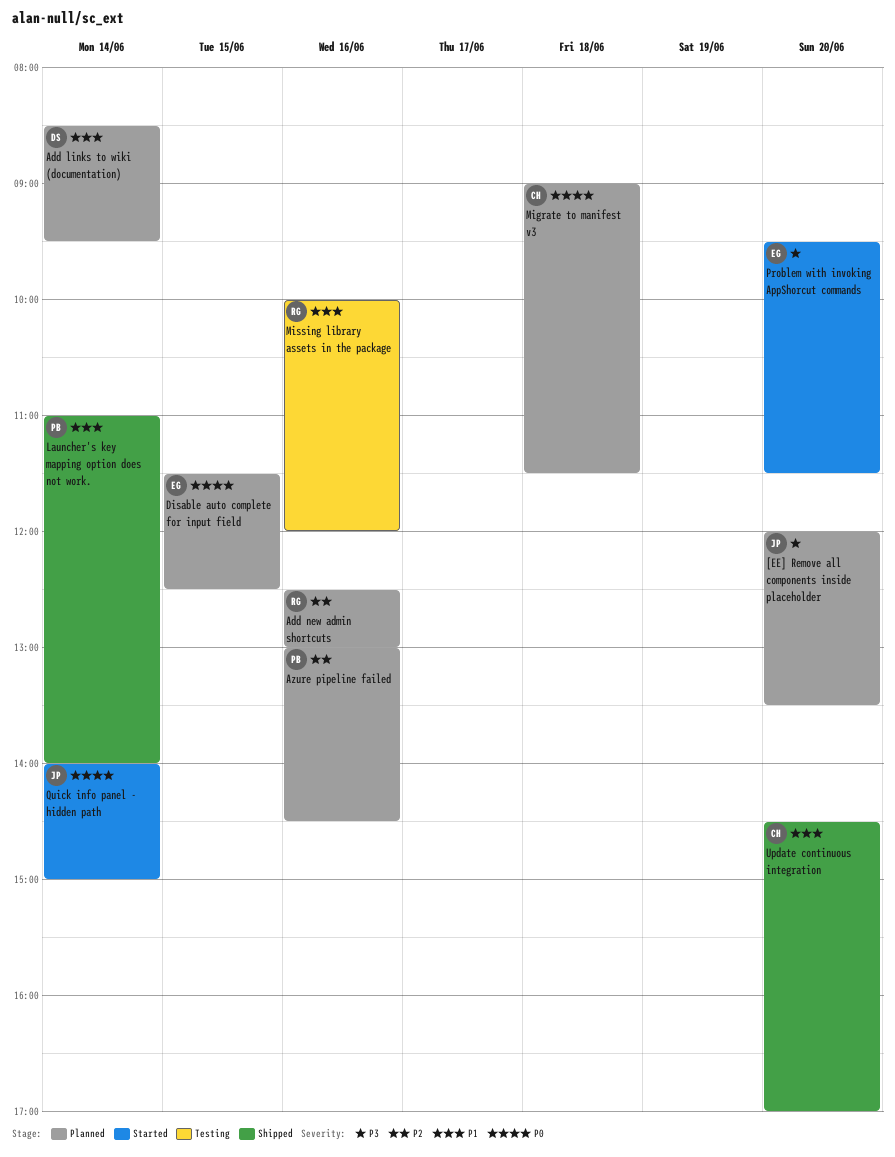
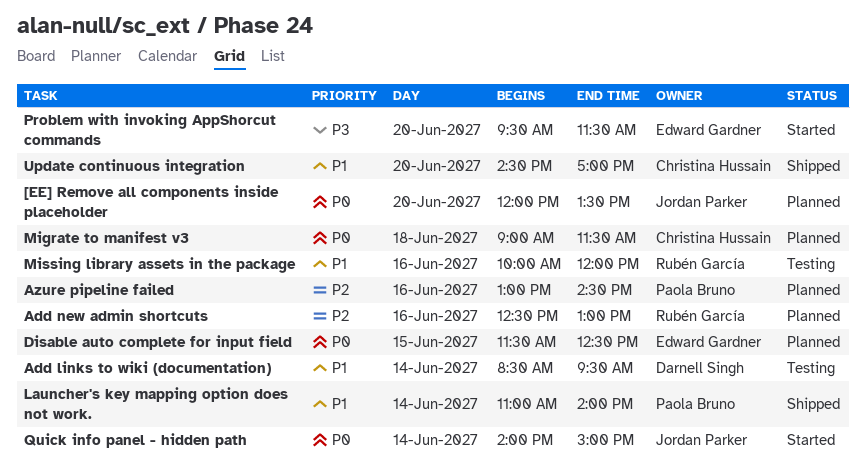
[EE] Remove all components inside placeholder, priority: P3 -> P0
Add links to wiki (documentation), status: Planned -> Testing

